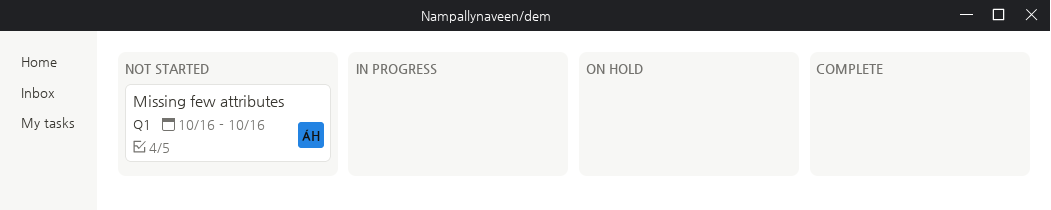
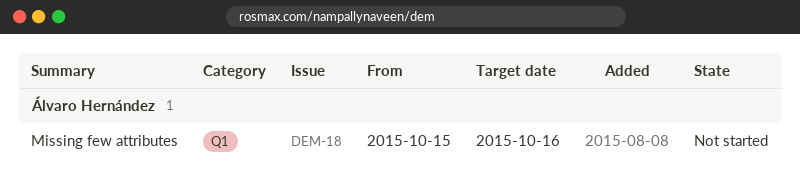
Missing few attributes, start: Oct 16 -> Oct 15

